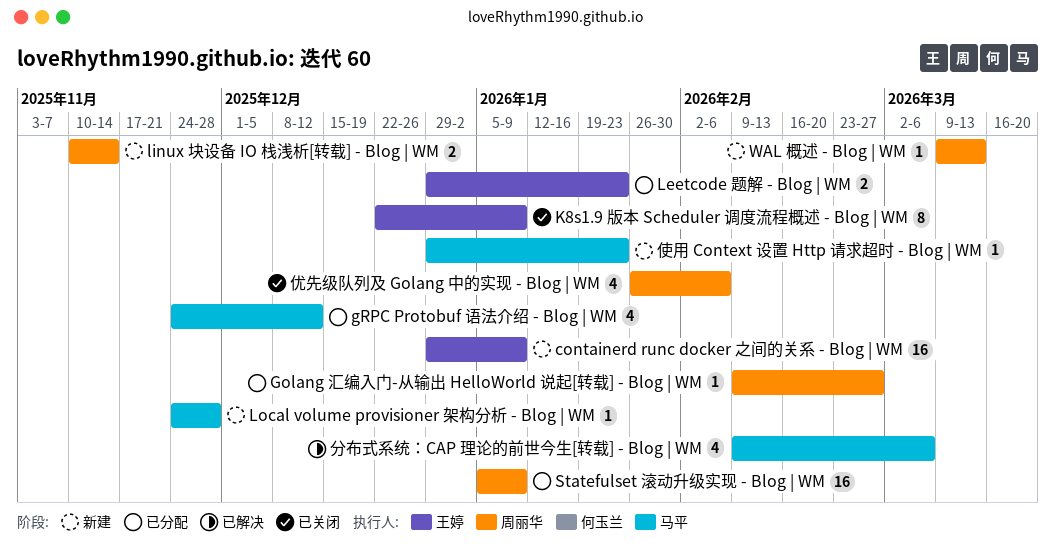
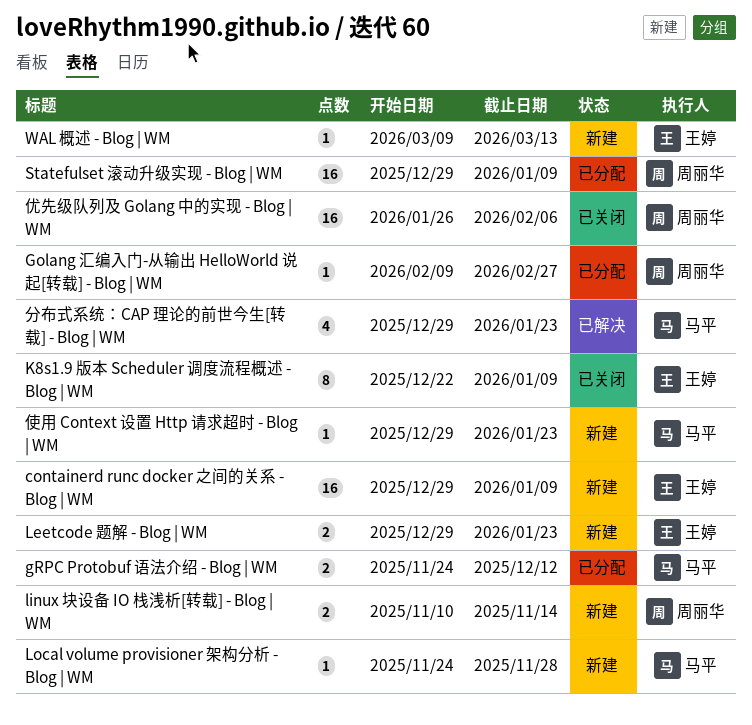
gRPC Protobuf 语法介绍 - Blog | WM, estimate: 4 -> 2
Leetcode 题解 - Blog | WM, status: 已分配 -> 新建
Statefulset 滚动升级实现 - Blog | WM, start: Jan 5 -> Dec 29
WAL 概述 - Blog | WM, owner: 周丽华 -> 王婷
优先级队列及 Golang 中的实现 - Blog | WM, estimate: 4 -> 16
分布式系统：CAP 理论的前世今生[转载] - Blog | WM, start: Feb 9 -> Dec 29
分布式系统：CAP 理论的前世今生[转载] - Blog | WM, due: Mar 6 -> Jan 23

